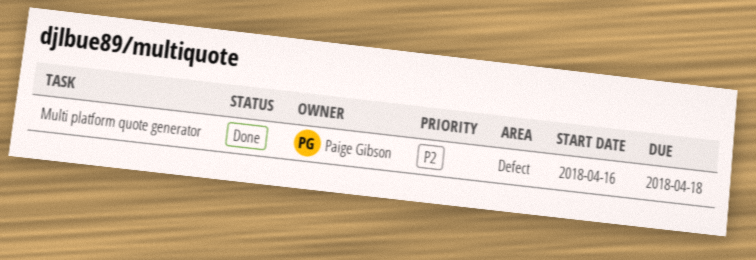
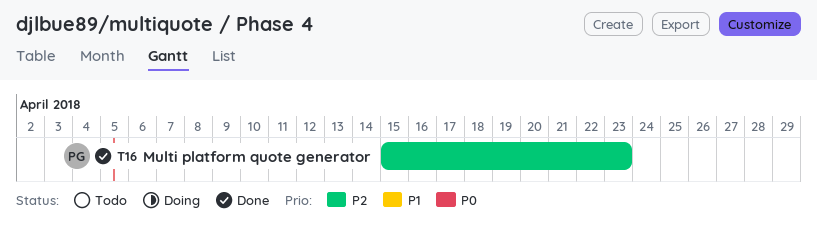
Multi platform quote generator, start: Apr 16 -> Apr 15
Multi platform quote generator, due: Apr 18 -> Apr 23

